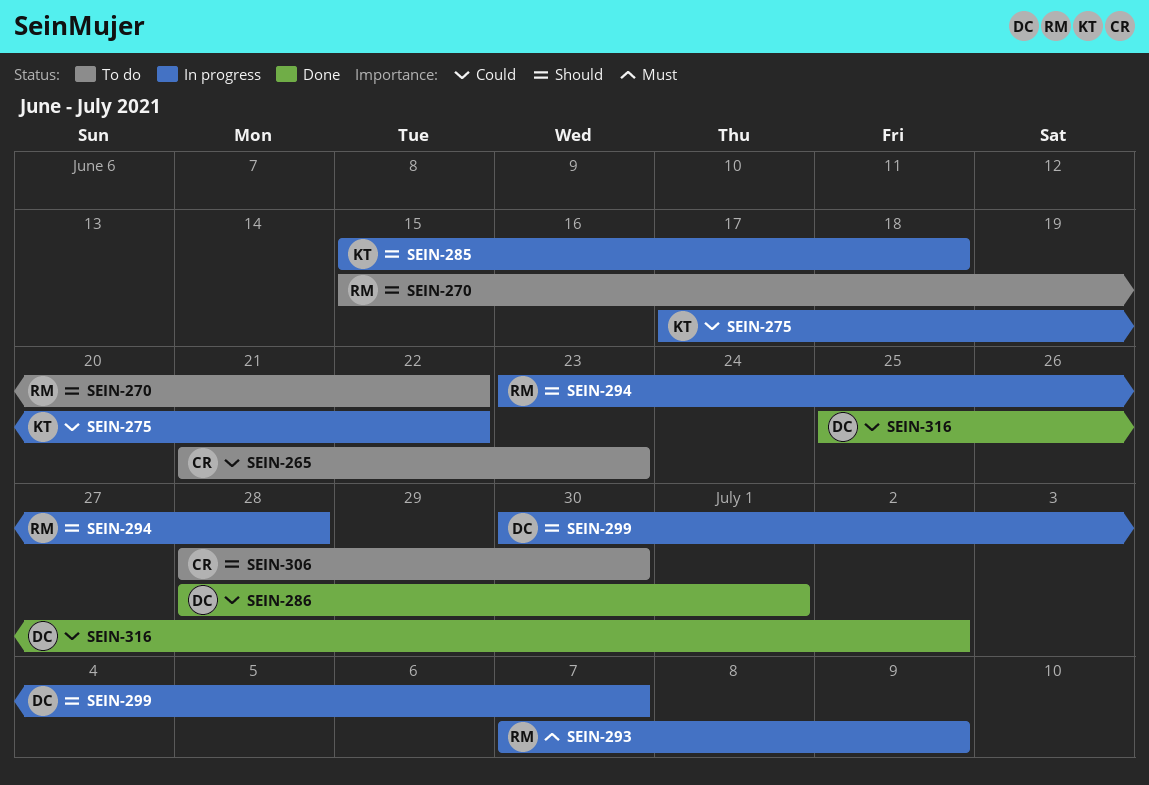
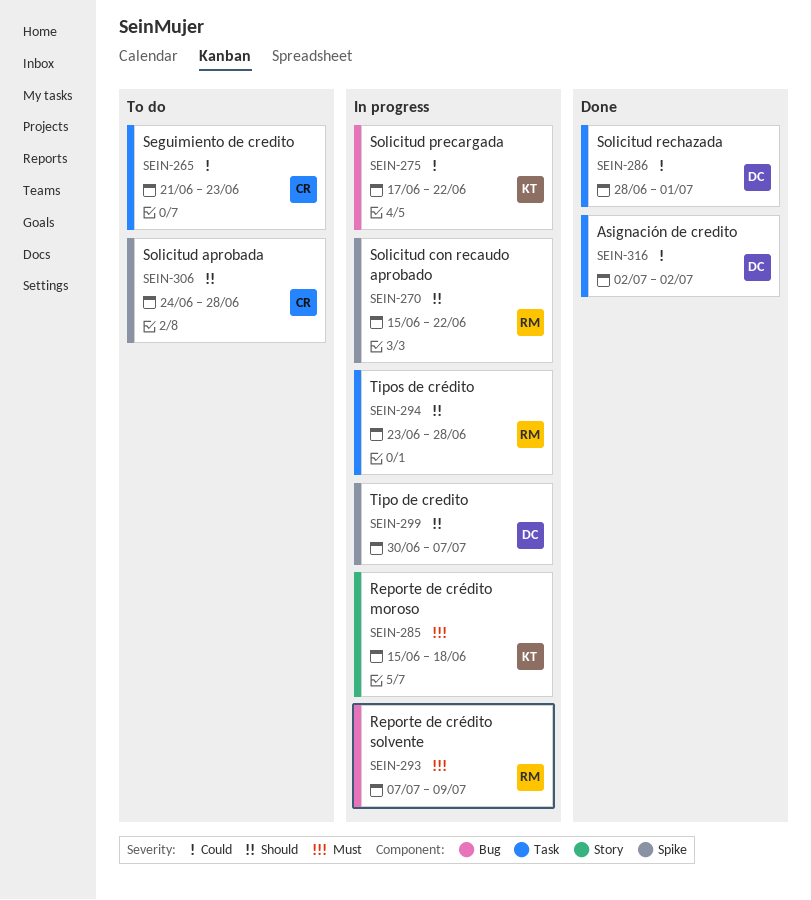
SEIN-270, status: To do -> In progress
SEIN-285, priority: Should -> Must
SEIN-306, start: Jun 28 -> Jun 24
SEIN-306, due: Jun 30 -> Jun 28
SEIN-316, start: Jun 25 -> Jul 2

